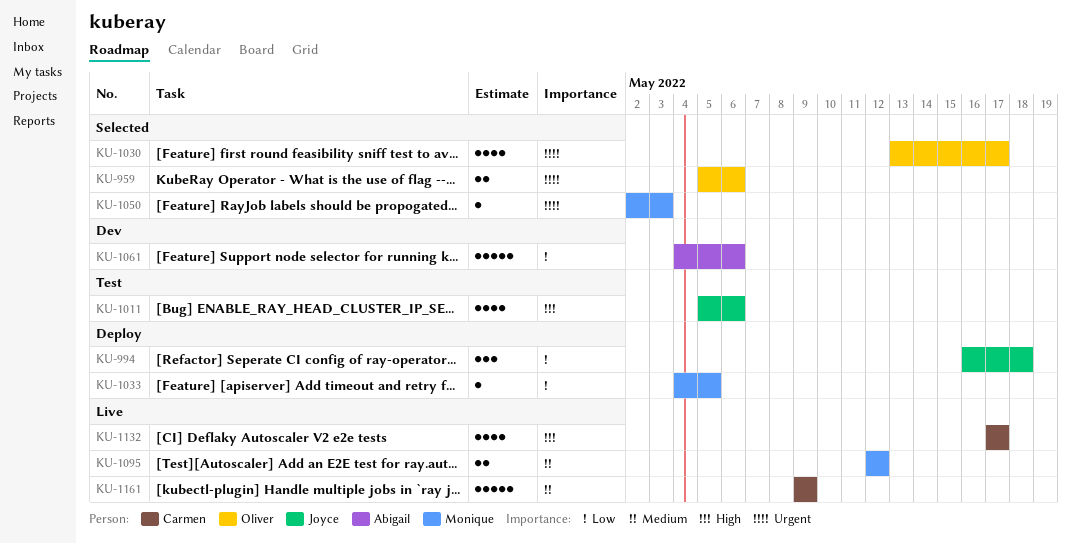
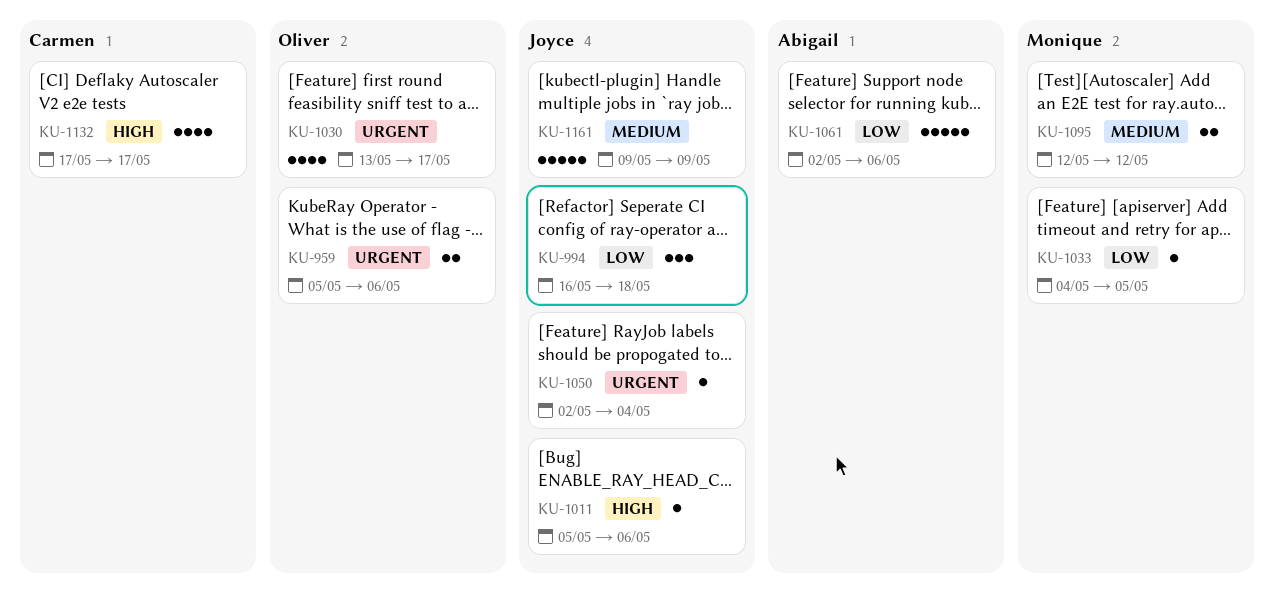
KU-1011, estimate: 4 -> 1
KU-1050, owner: Monique -> Joyce
KU-1050, due: May 3 -> May 4
KU-1061, start: May 4 -> May 2
KU-1161, owner: Carmen -> Joyce

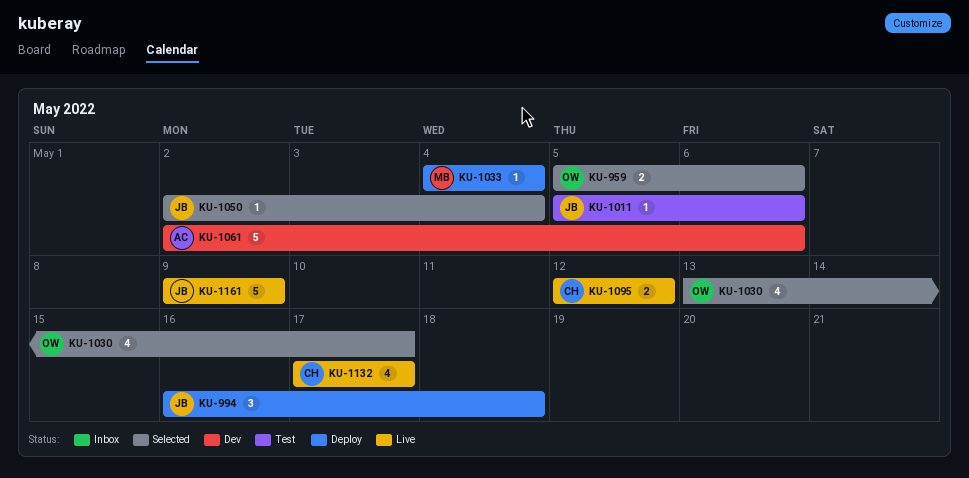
KU-1033, due: May 5 -> May 4
KU-1095, owner: Monique -> Carmen

